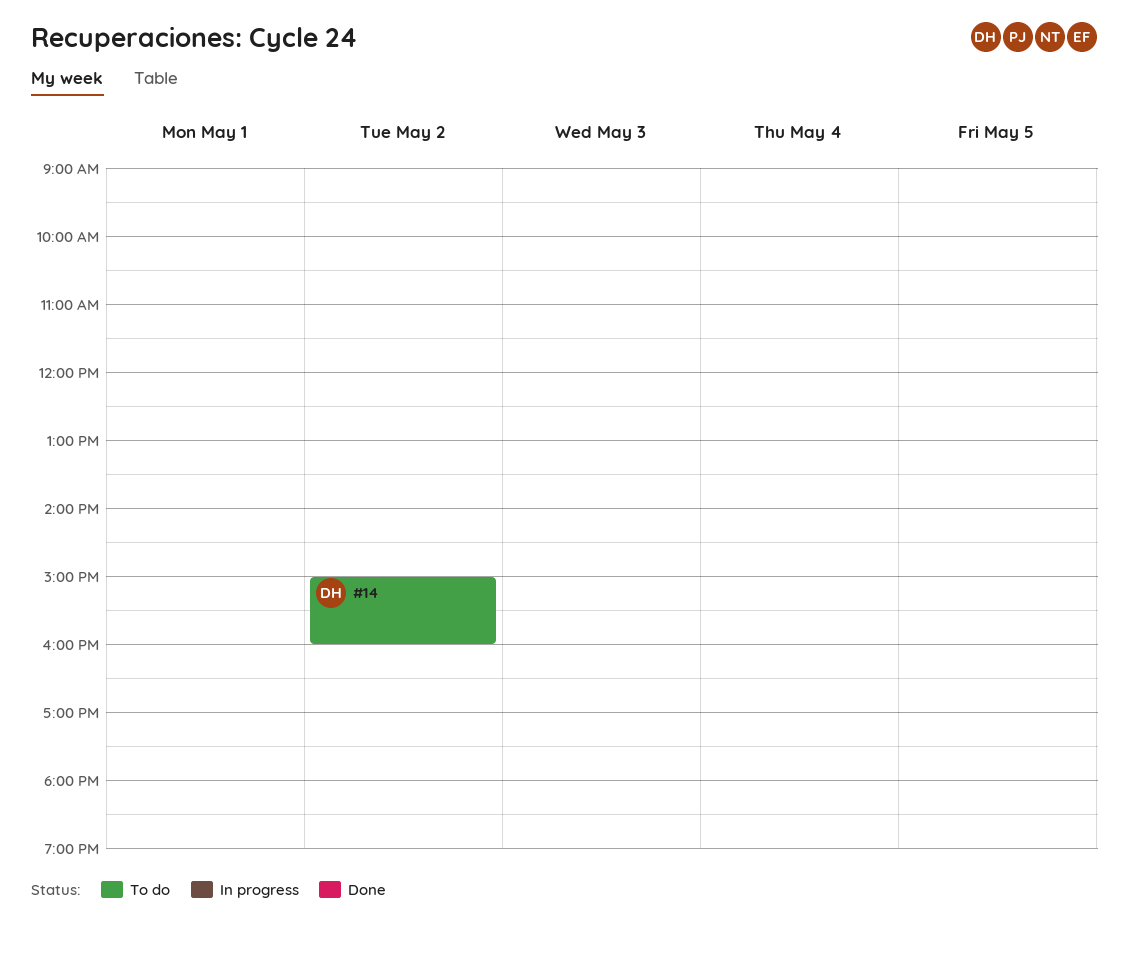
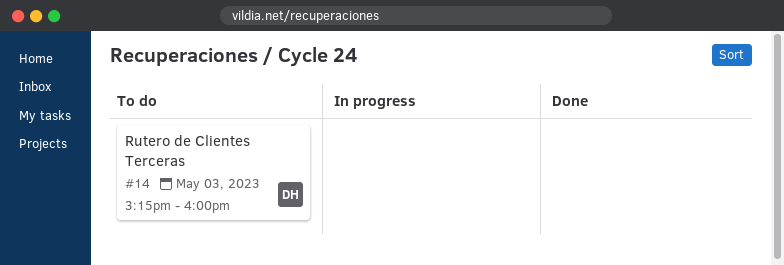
#14, day: May 2 -> May 3
#14, begins: 15:00 -> 15:15

